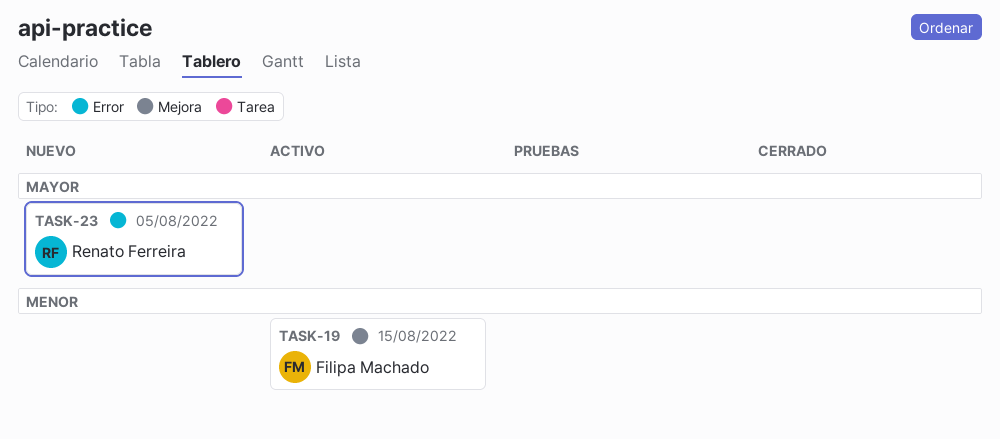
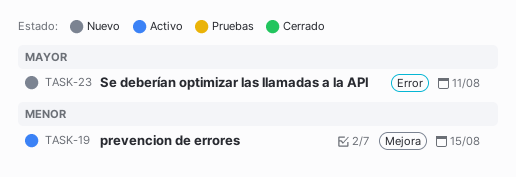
TASK-23, due: Aug 5 -> Aug 11

